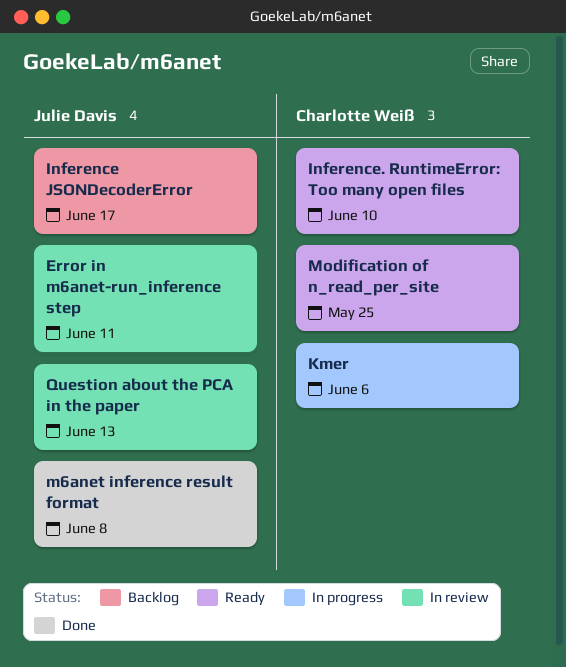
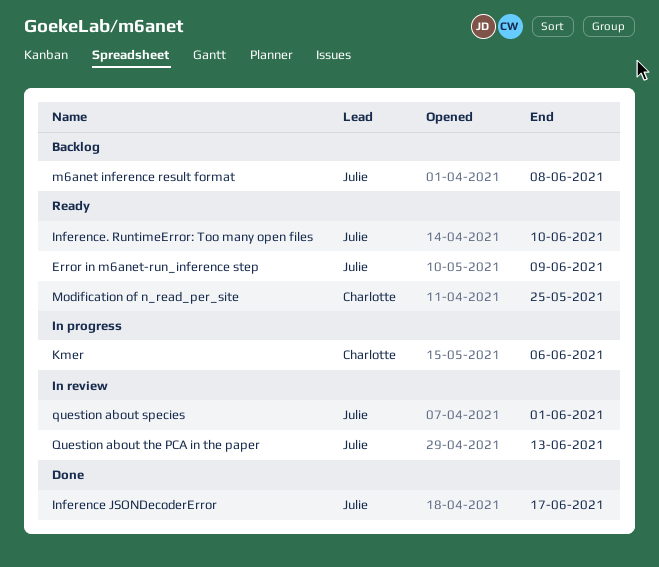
Error in m6anet-run_inference step, status: In review -> Ready
Error in m6anet-run_inference step, due: Jun 11 -> Jun 9
Inference JSONDecoderError, status: Backlog -> Done
Inference. RuntimeError: Too many open files, owner: Charlotte Weiß -> Julie Davis
m6anet inference result format, status: Done -> Backlog
question about species: none -> present

